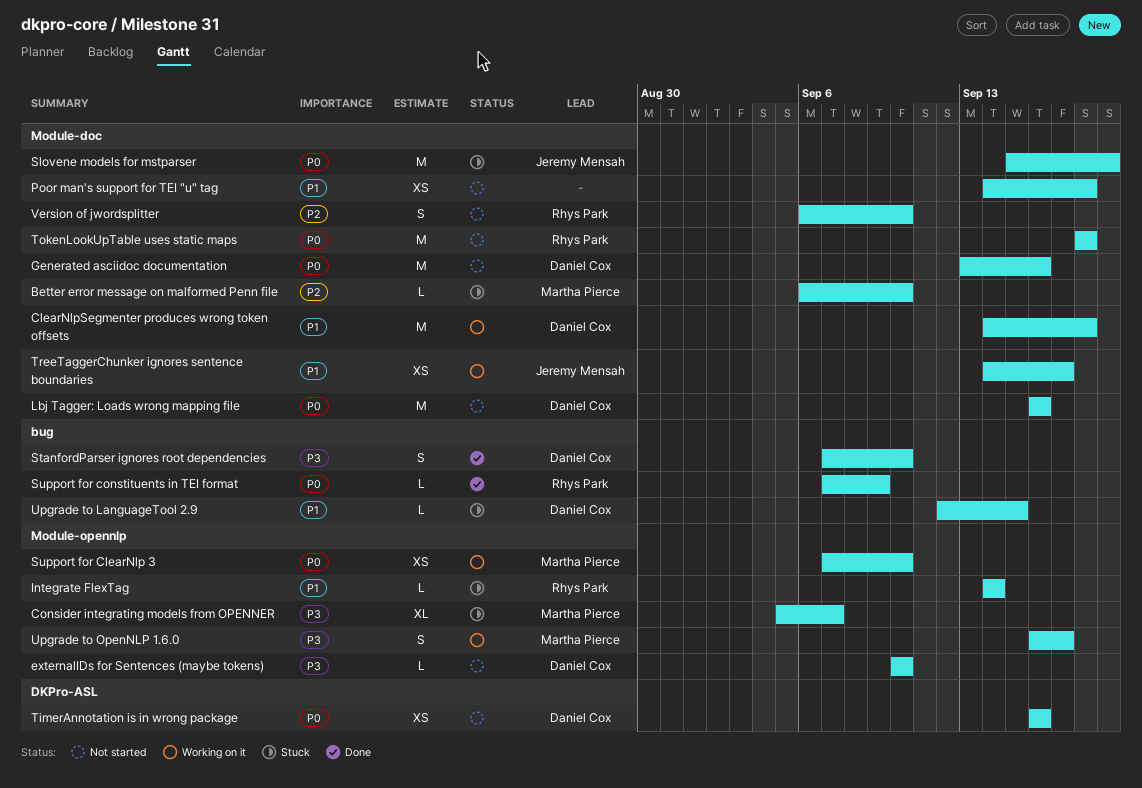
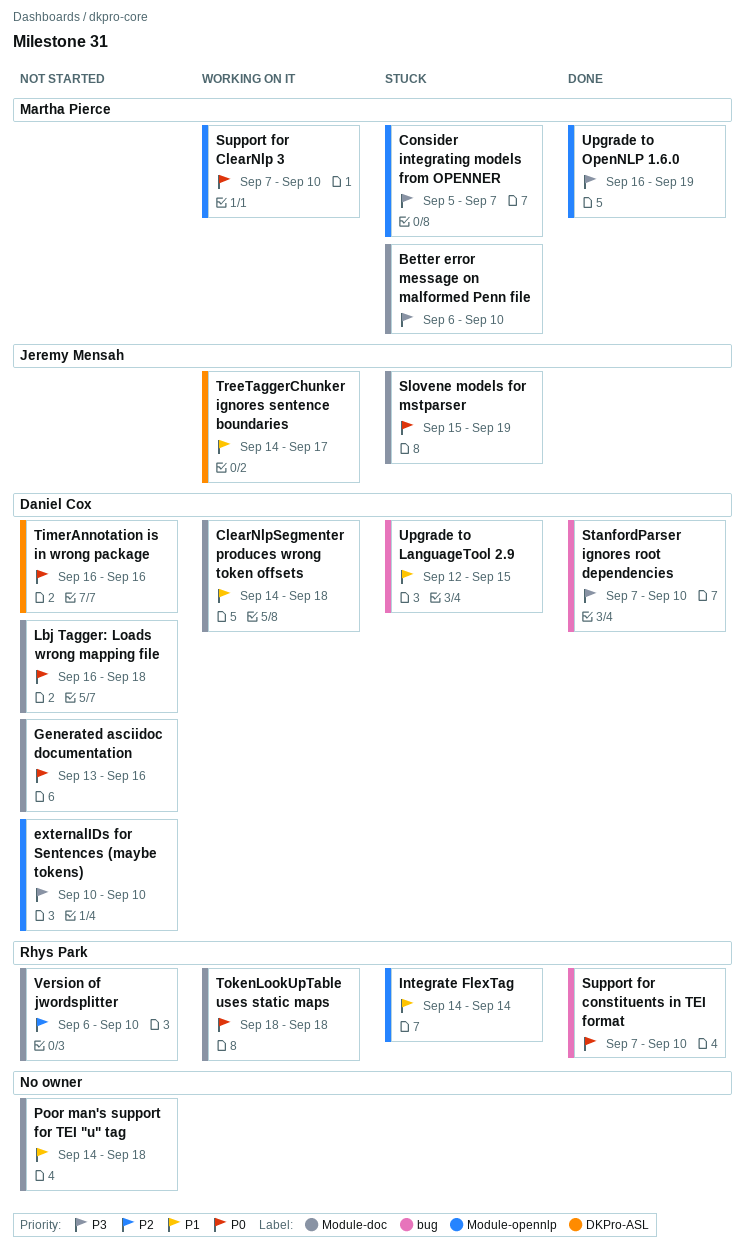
Better error message on malformed Penn file, priority: P2 -> P3
Lbj Tagger: Loads wrong mapping file, due: Sep 16 -> Sep 18
Support for constituents in TEI format, due: Sep 9 -> Sep 10
TokenLookUpTable uses static maps, status: Not started -> Working on it
TreeTaggerChunker ignores sentence boundaries, label: Module-doc -> DKPro-ASL
Upgrade to OpenNLP 1.6.0, status: Working on it -> Done
Upgrade to OpenNLP 1.6.0, due: Sep 17 -> Sep 19

